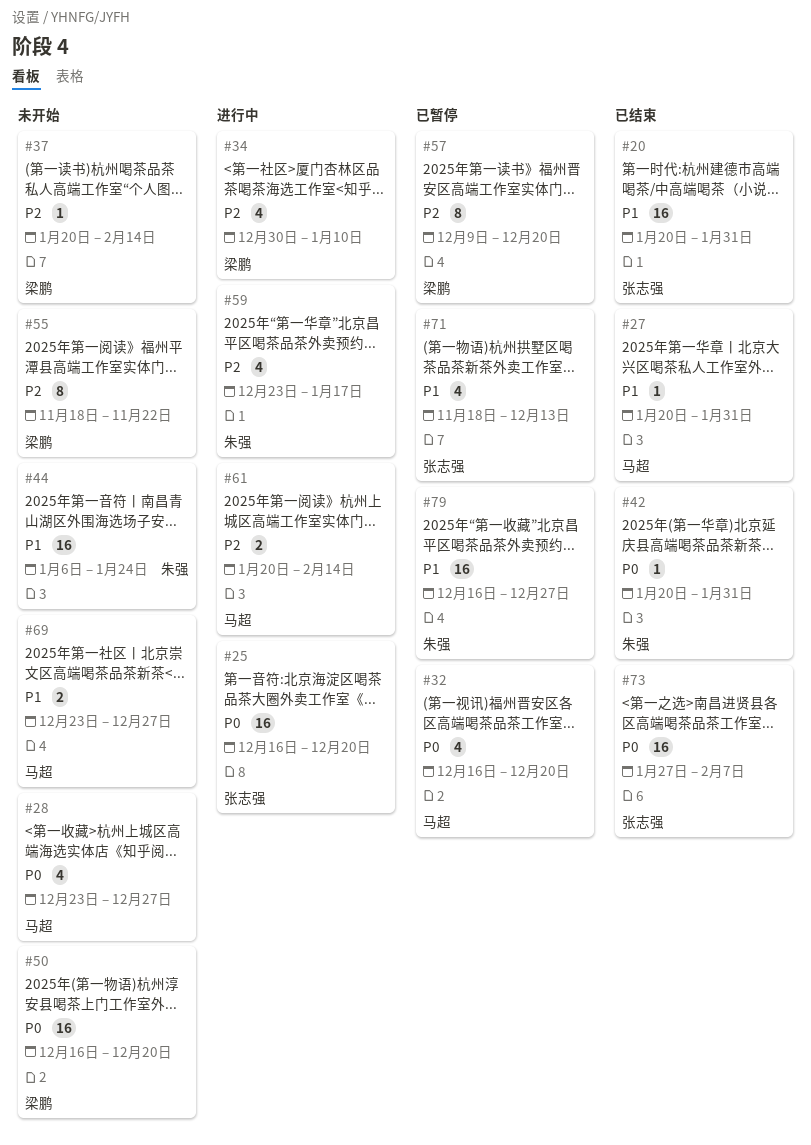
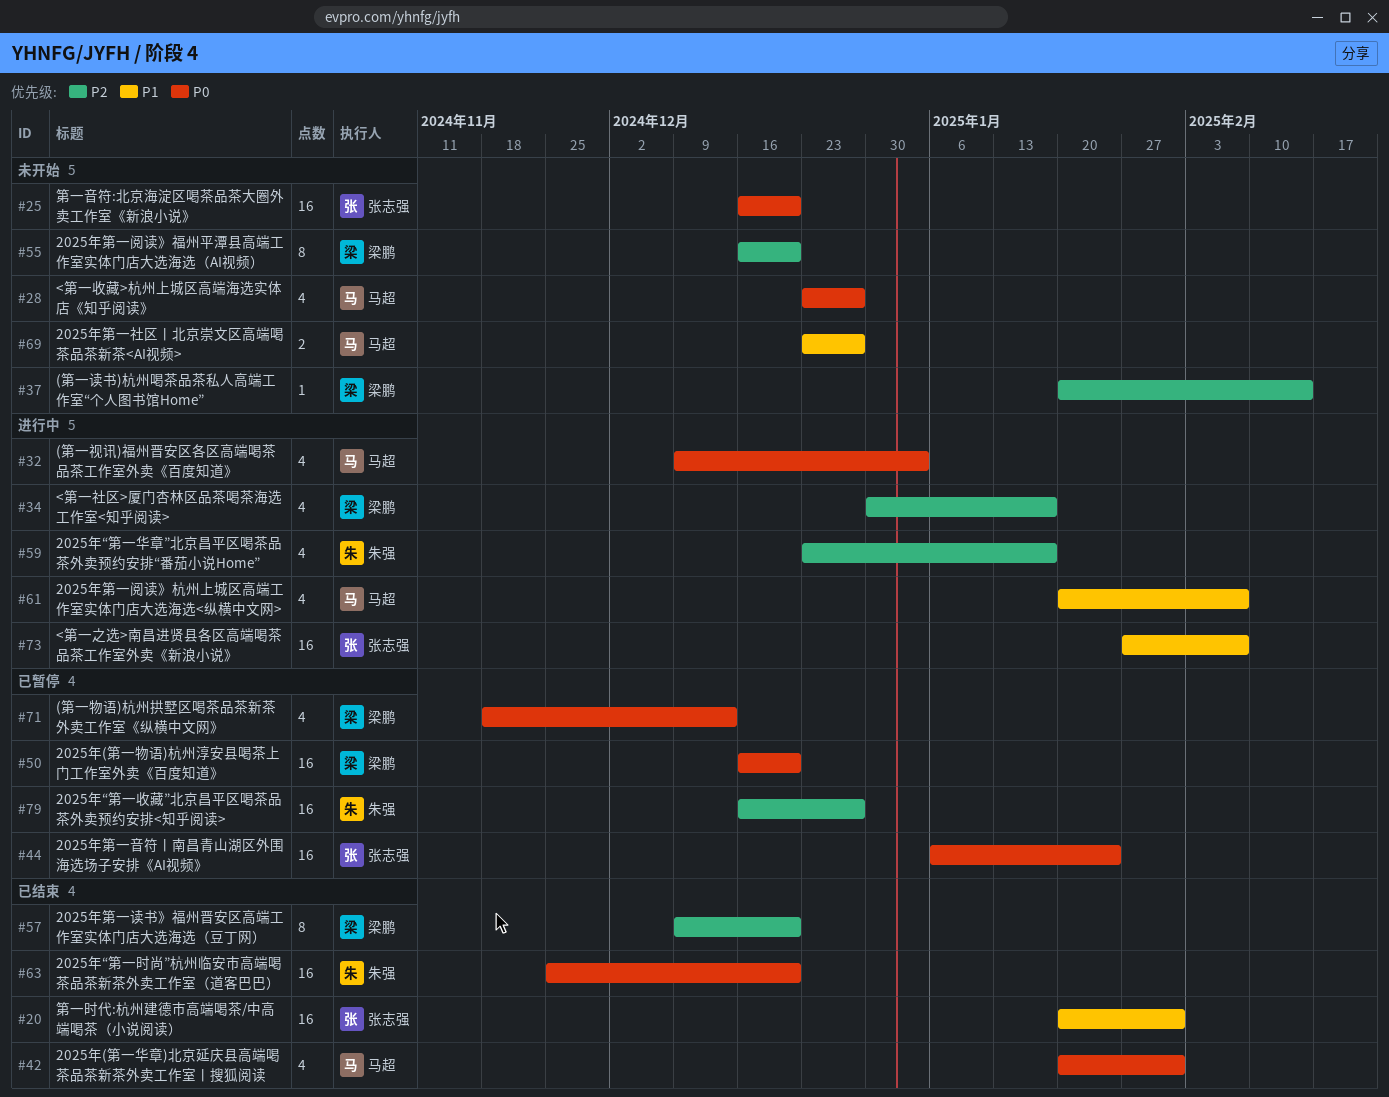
#25, status: 进行中 -> 未开始
#27: present -> none
#32, status: 已暂停 -> 进行中
#32, start: Dec 16 -> Dec 9
#32, due: Dec 20 -> Jan 3
#34, due: Jan 10 -> Jan 17
#42, owner: 朱强 -> 马超
#42, estimate: 1 -> 4
#44, status: 未开始 -> 已暂停
#44, owner: 朱强 -> 张志强
#44, priority: P1 -> P0
#50, status: 未开始 -> 已暂停
#55, start: Nov 18 -> Dec 16
#55, due: Nov 22 -> Dec 20
#57, status: 已暂停 -> 已结束
#61, priority: P2 -> P1
#61, estimate: 2 -> 4
#61, due: Feb 14 -> Feb 7
#63: none -> present
#71, owner: 张志强 -> 梁鹏
#71, priority: P1 -> P0
#73, status: 已结束 -> 进行中
#73, priority: P0 -> P1
#79, priority: P1 -> P2

